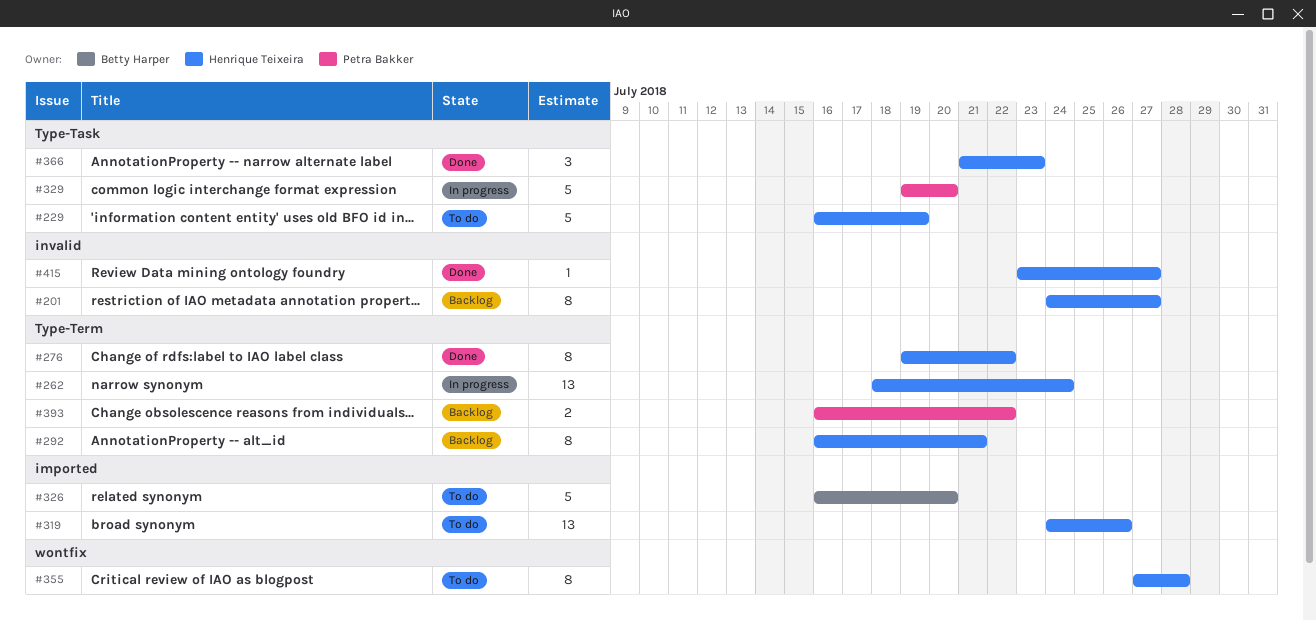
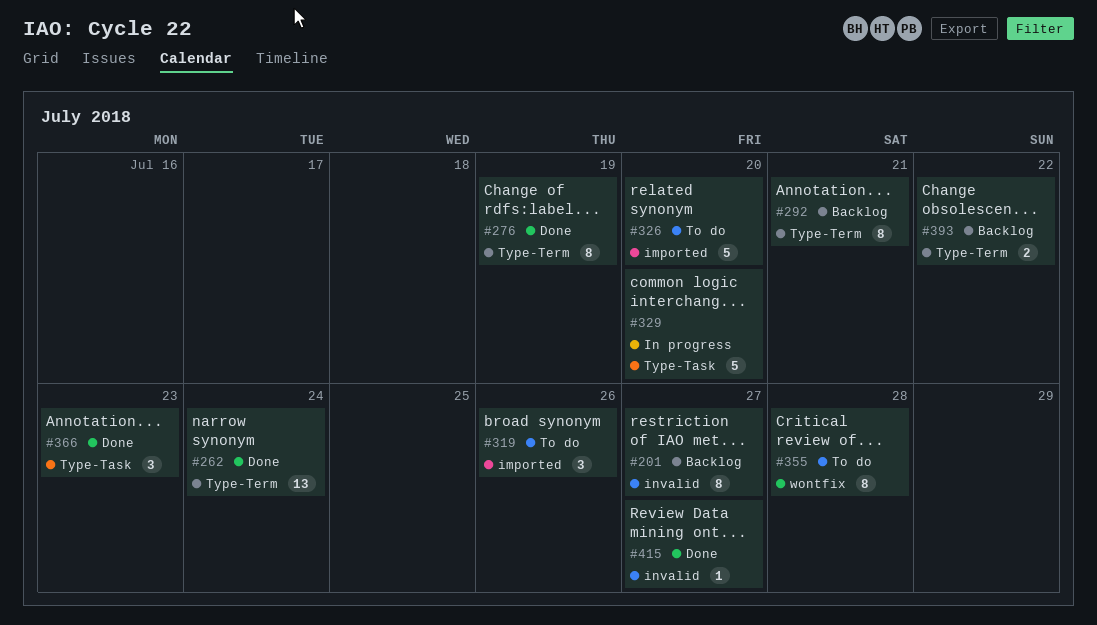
#229: present -> none
#262, status: In progress -> Done
#276, due: Jul 22 -> Jul 19
#319, estimate: 13 -> 3

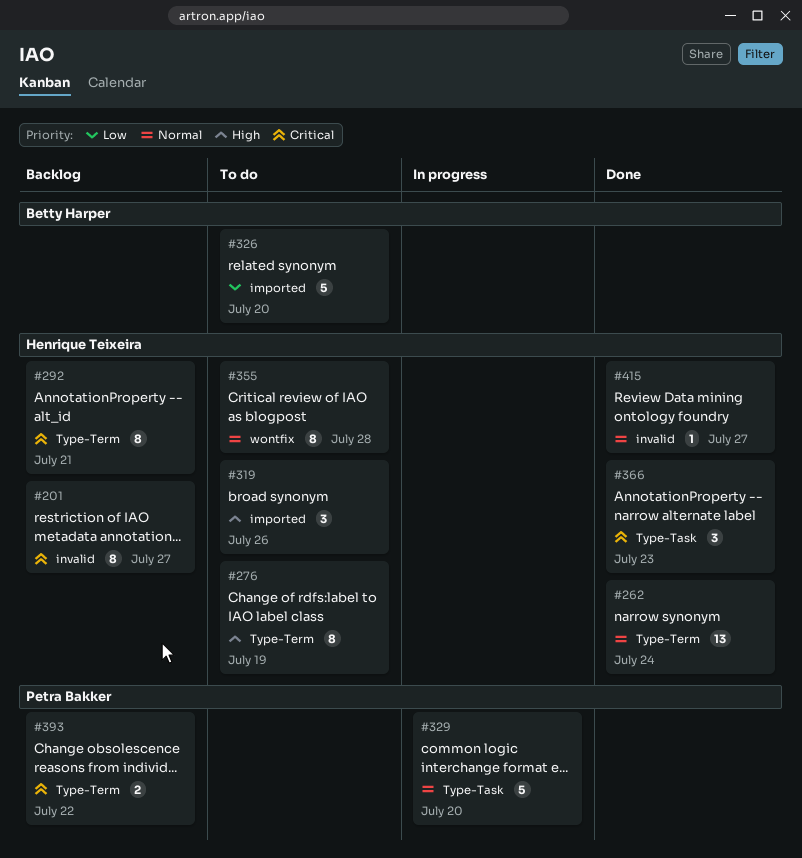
#276, status: Done -> To do

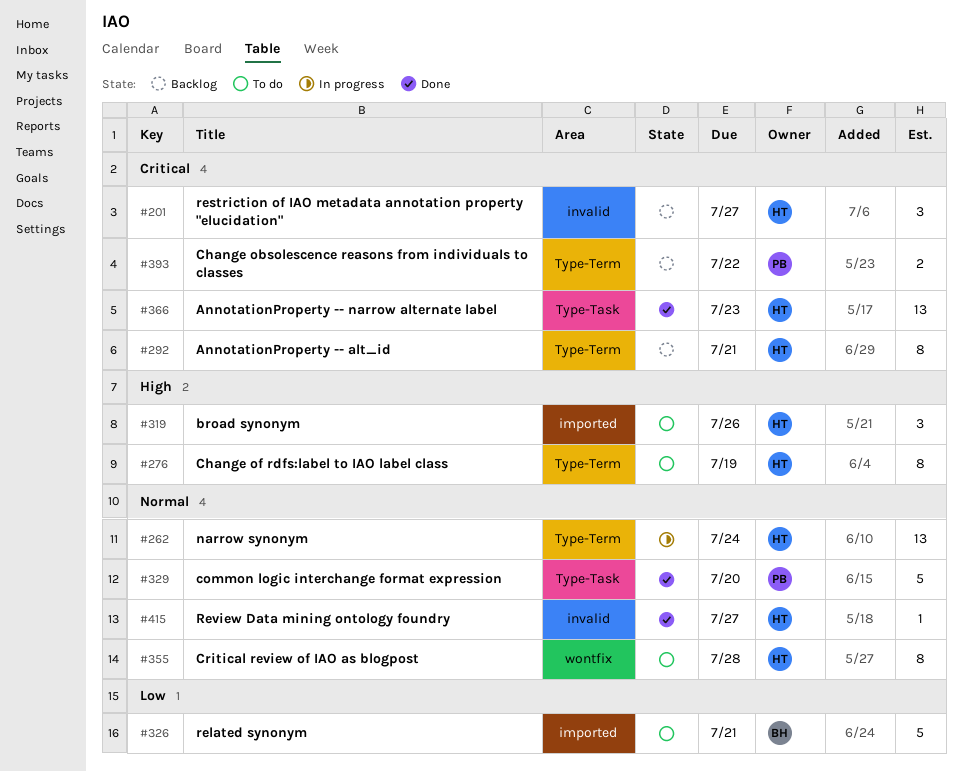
#201, estimate: 8 -> 3
#262, status: Done -> In progress
#326, due: Jul 20 -> Jul 21
#329, status: In progress -> Done
#366, estimate: 3 -> 13

